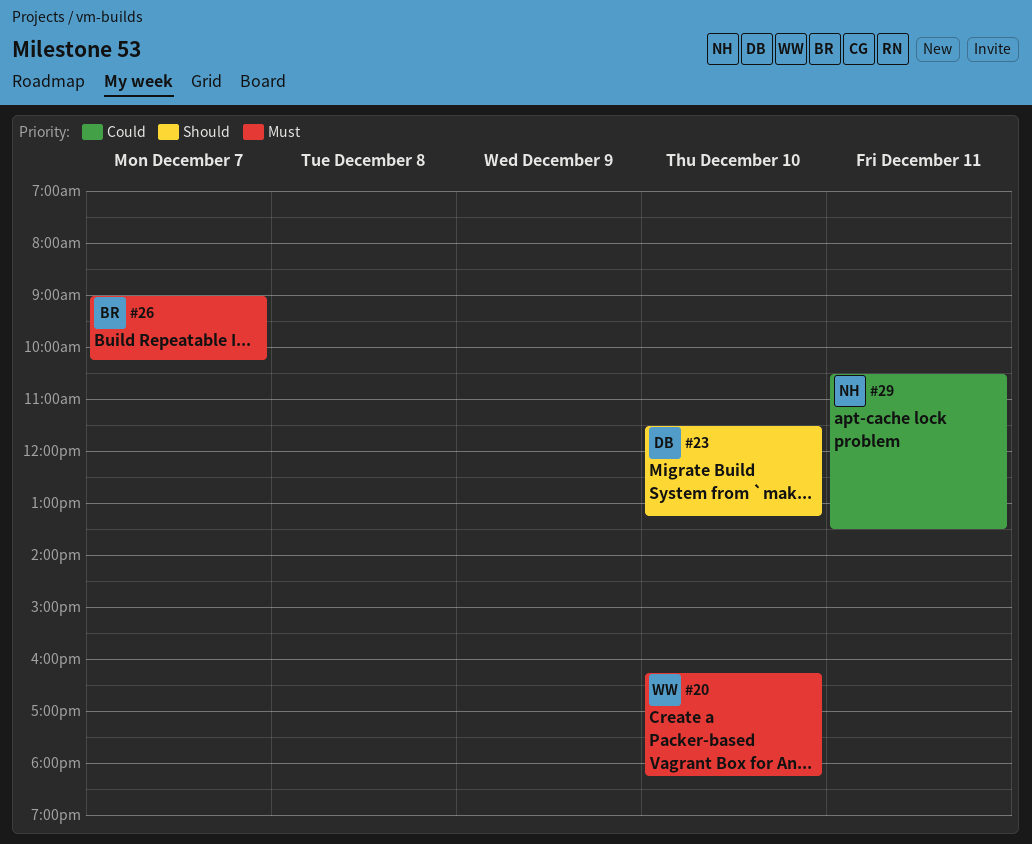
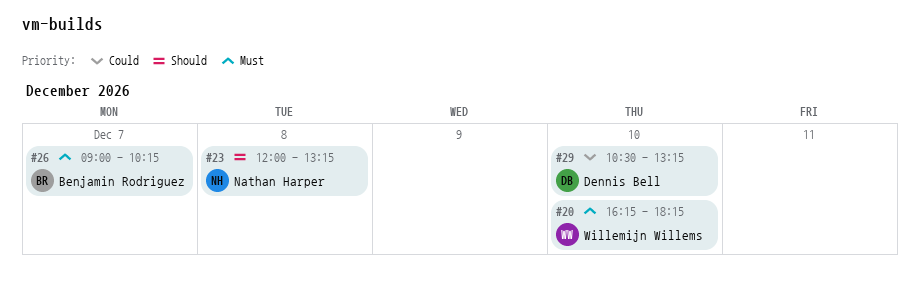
#23, owner: Dennis Bell -> Nathan Harper
#23, day: Dec 10 -> Dec 8
#23, begins: 11:30 -> 12:00
#29, owner: Nathan Harper -> Dennis Bell
#29, day: Dec 11 -> Dec 10
#29, ends: 13:30 -> 13:15

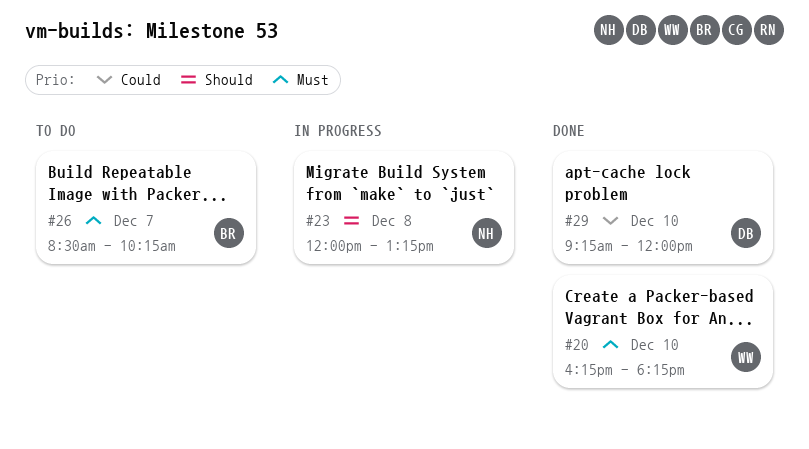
#26, begins: 09:00 -> 08:30
#29, begins: 10:30 -> 09:15
#29, ends: 13:15 -> 12:00

